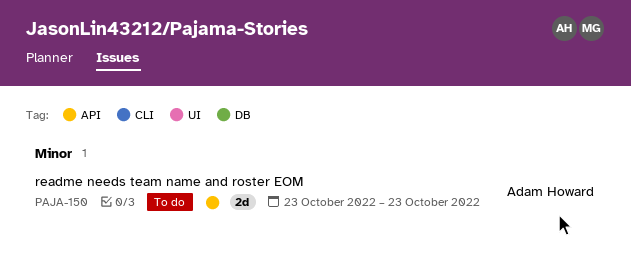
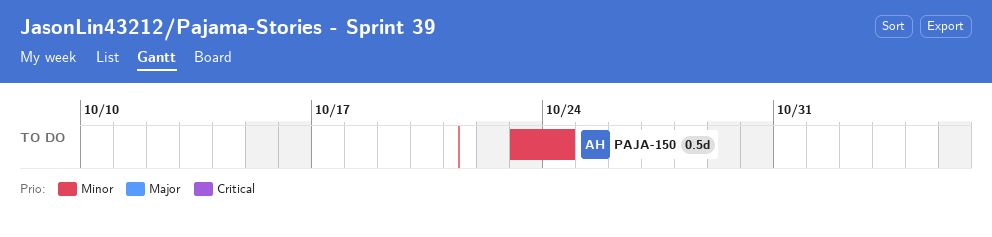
PAJA-150, estimate: 2d -> 0.5d
PAJA-150, due: Oct 23 -> Oct 24

